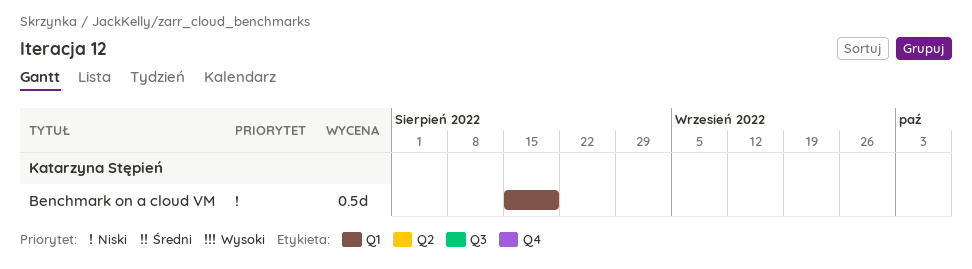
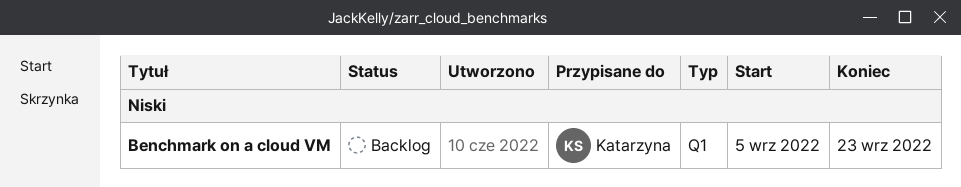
Benchmark on a cloud VM, start: Aug 15 -> Sep 5
Benchmark on a cloud VM, due: Aug 19 -> Sep 23

